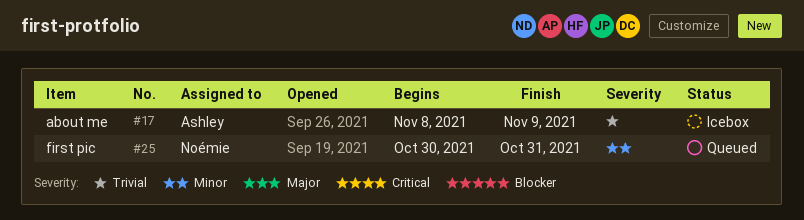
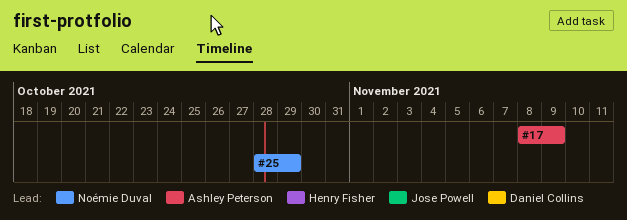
#25, start: Oct 30 -> Oct 28
#25, due: Oct 31 -> Oct 29

